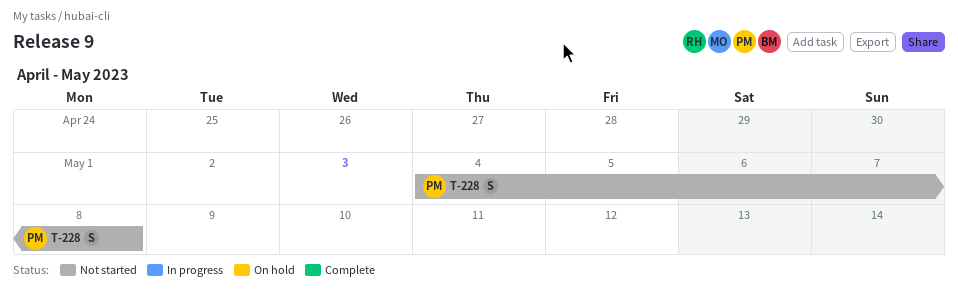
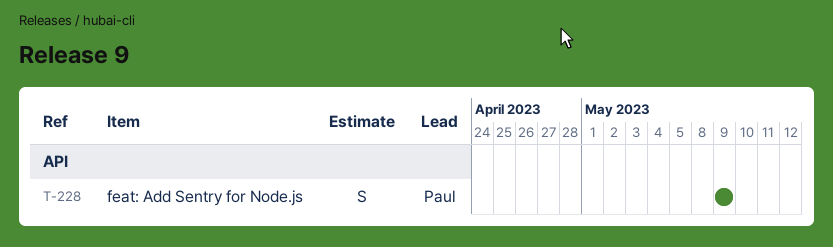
T-228, start: May 4 -> May 9
T-228, due: May 8 -> May 9

